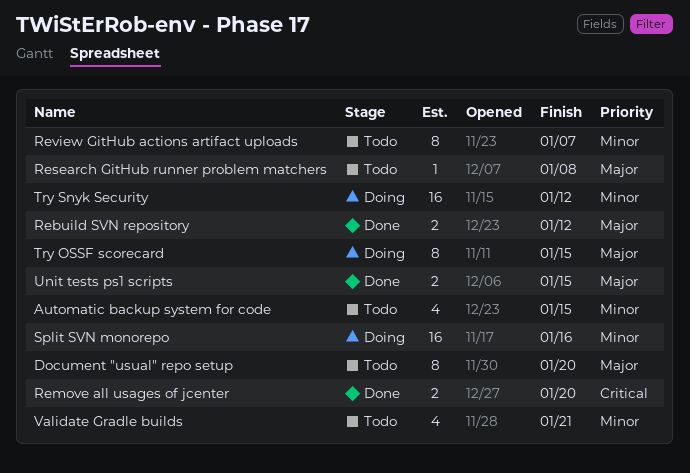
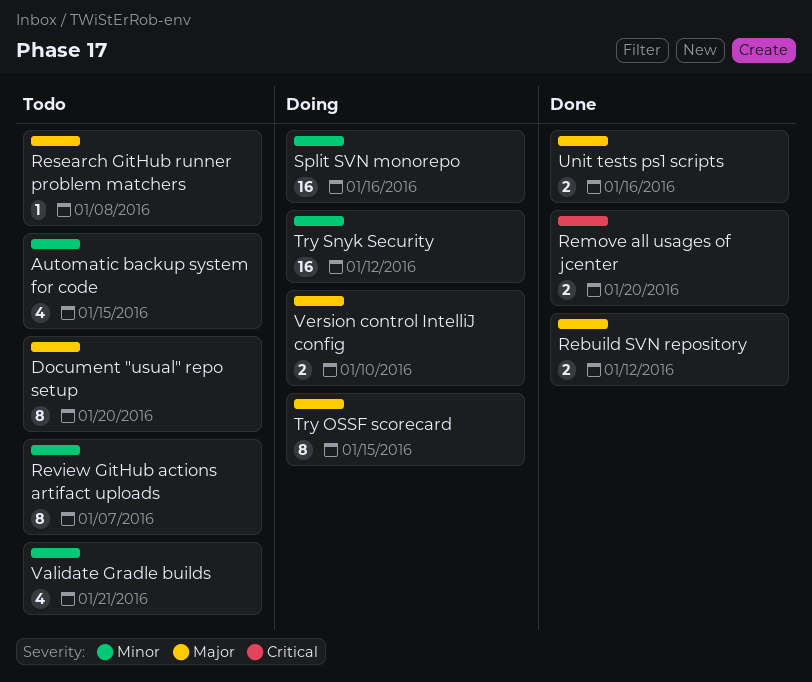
Unit tests ps1 scripts, due: Jan 15 -> Jan 16
Version control IntelliJ config: none -> present

